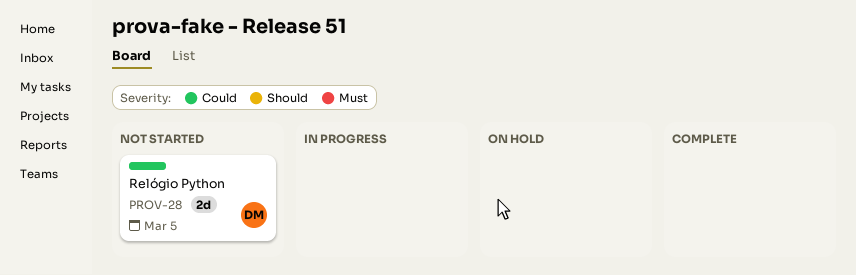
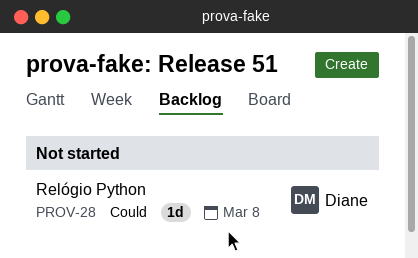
PROV-28, estimate: 2d -> 1d
PROV-28, due: Mar 5 -> Mar 8

